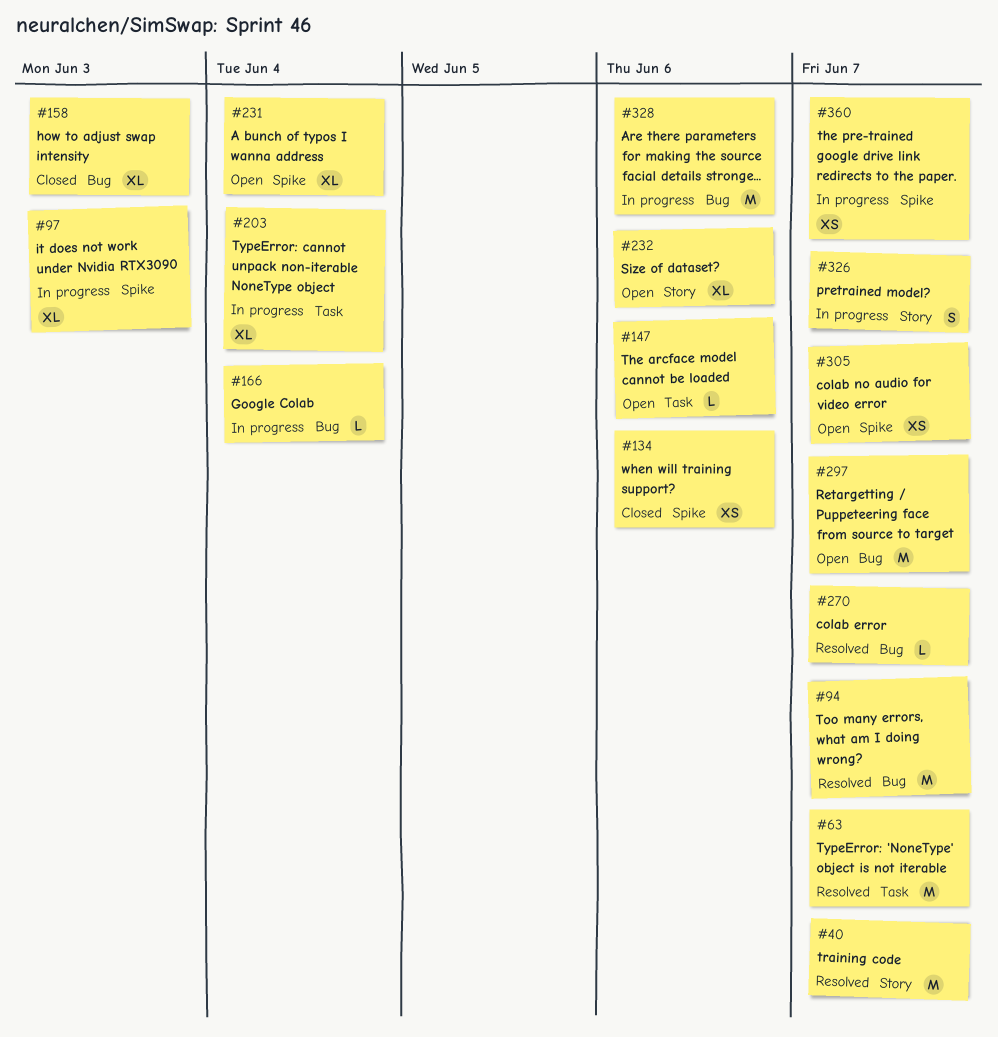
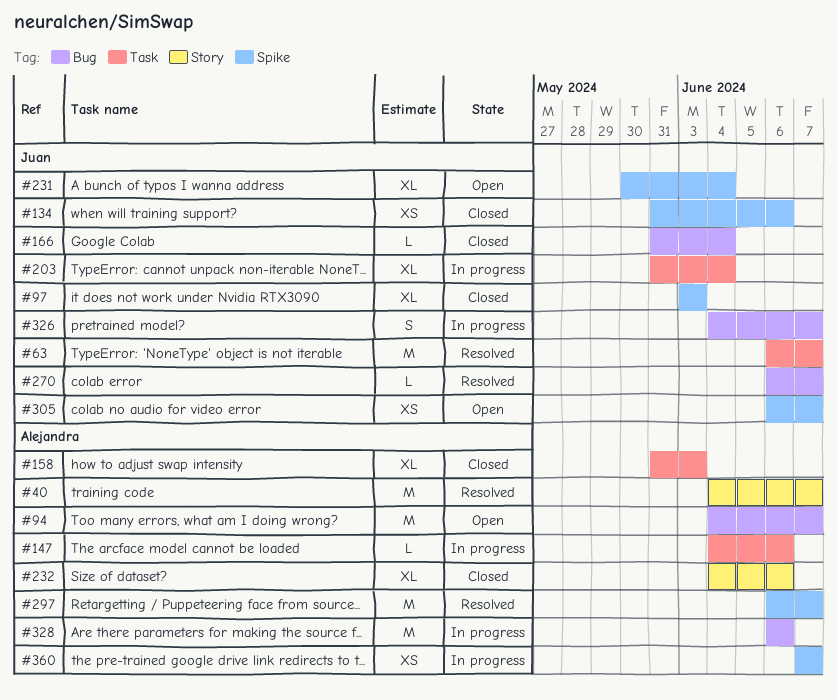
#94, status: Resolved -> Open
#97, status: In progress -> Closed
#147, status: Open -> In progress
#158, label: Bug -> Task
#166, status: In progress -> Closed
#232, status: Open -> Closed
#297, status: Open -> Resolved
#297, label: Bug -> Spike
#326, label: Story -> Bug

